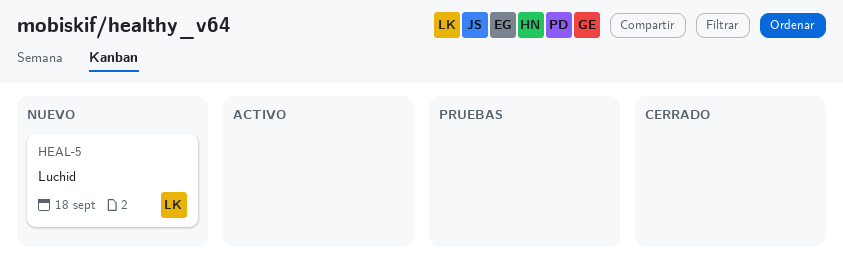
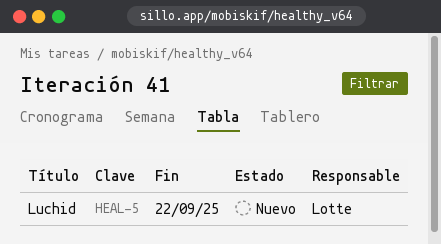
HEAL-5, due: Sep 18 -> Sep 22

